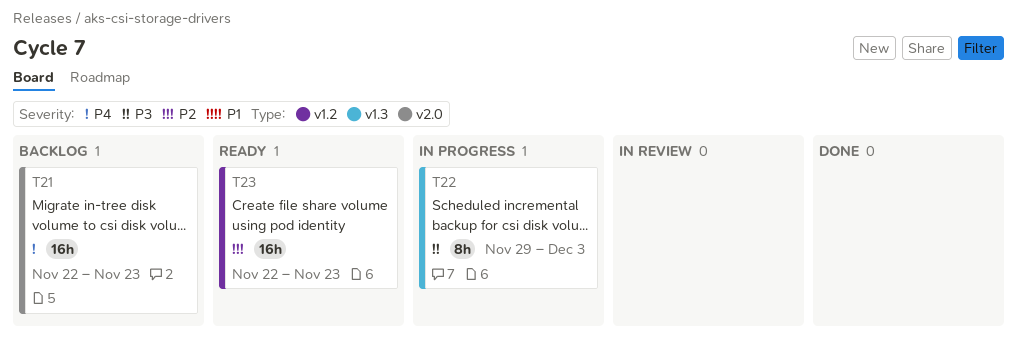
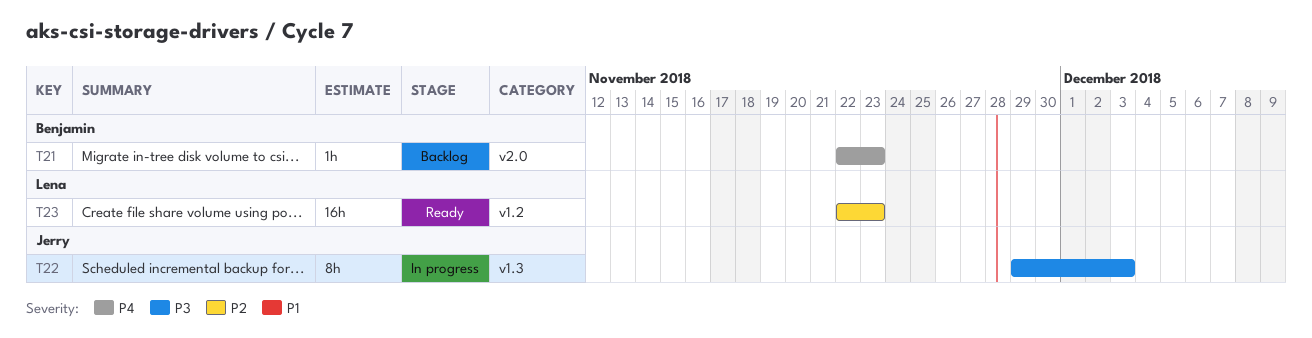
T21, estimate: 16h -> 1h

